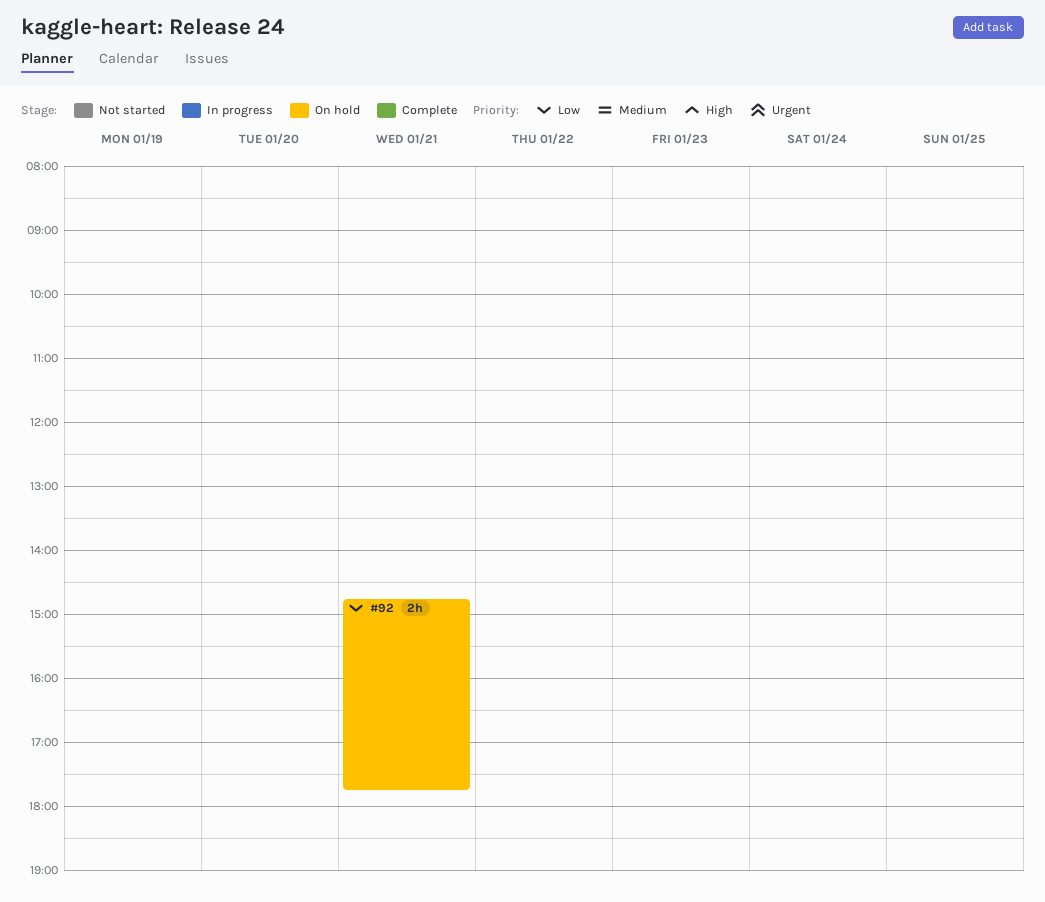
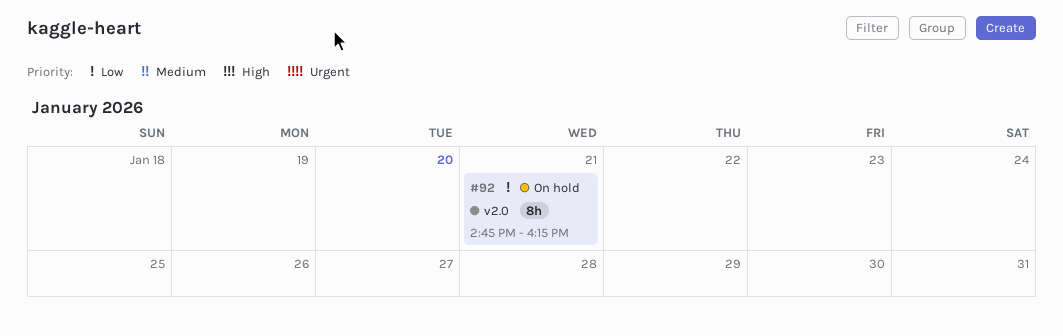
#92, estimate: 2h -> 8h
#92, ends: 17:45 -> 16:15

